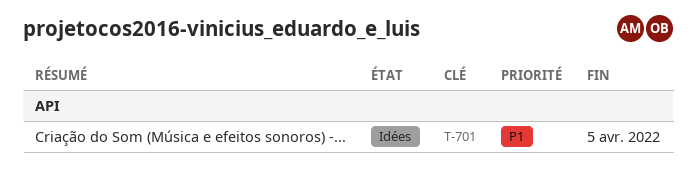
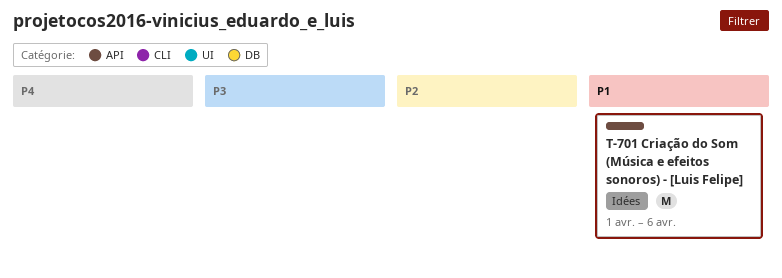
T-701, due: Apr 5 -> Apr 6

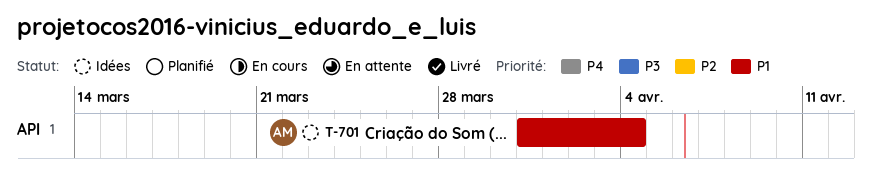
T-701, start: Apr 1 -> Mar 31
T-701, due: Apr 6 -> Apr 4

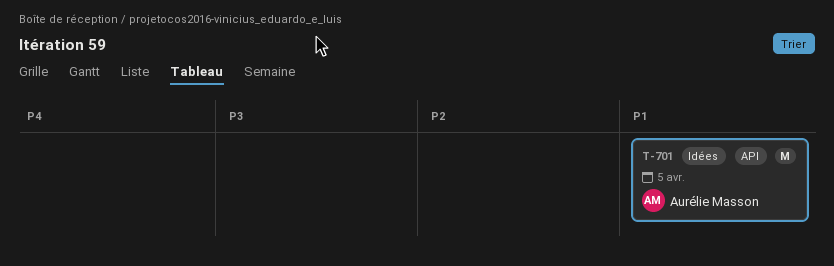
T-701, due: Apr 4 -> Apr 5

